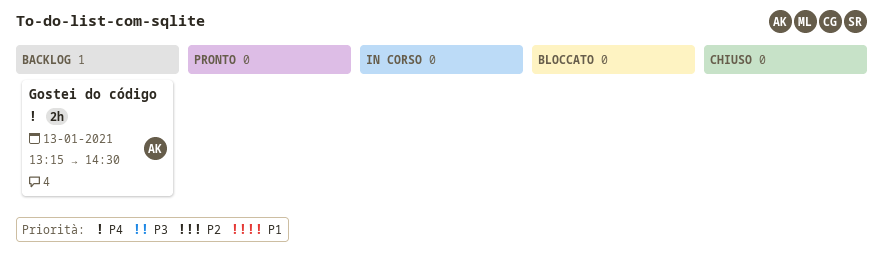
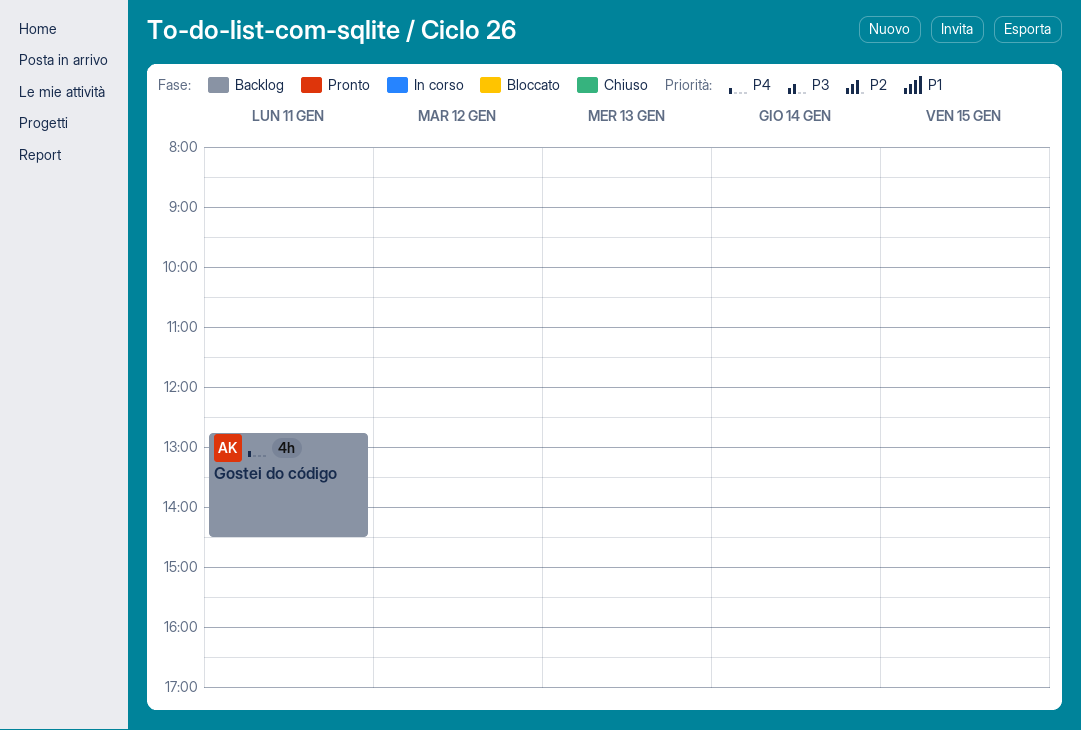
Gostei do código, estimate: 2h -> 4h
Gostei do código, day: Jan 13 -> Jan 11
Gostei do código, begins: 13:15 -> 12:45

